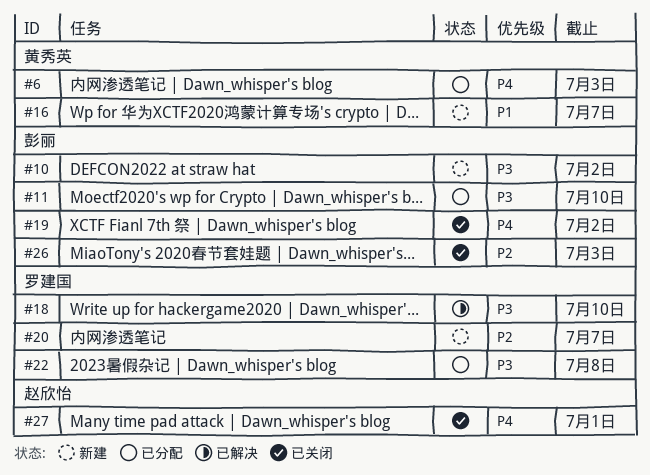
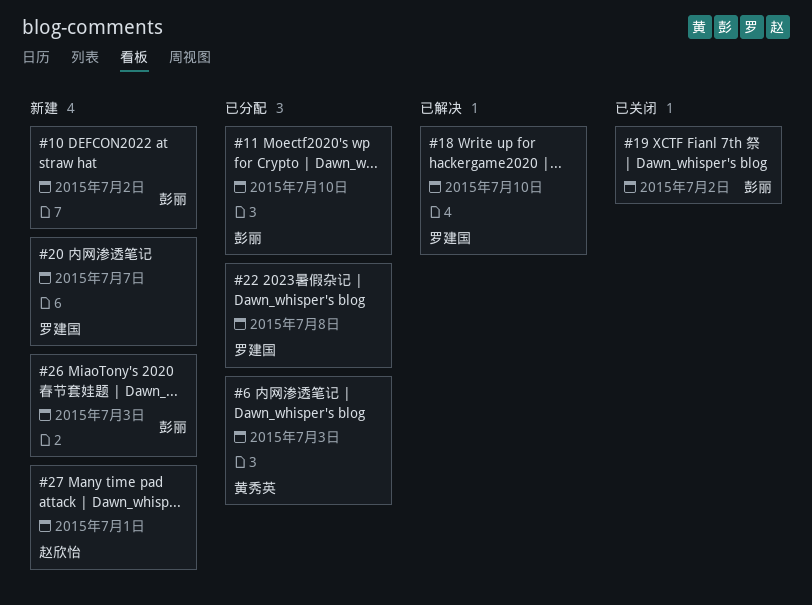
#16: present -> none
#26, status: 已关闭 -> 新建
#27, status: 已关闭 -> 新建

